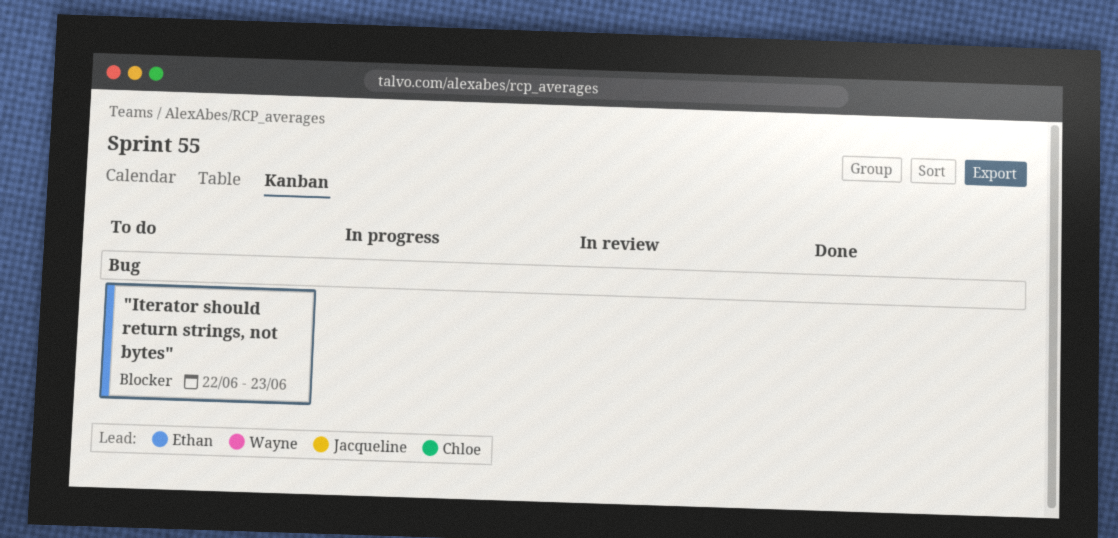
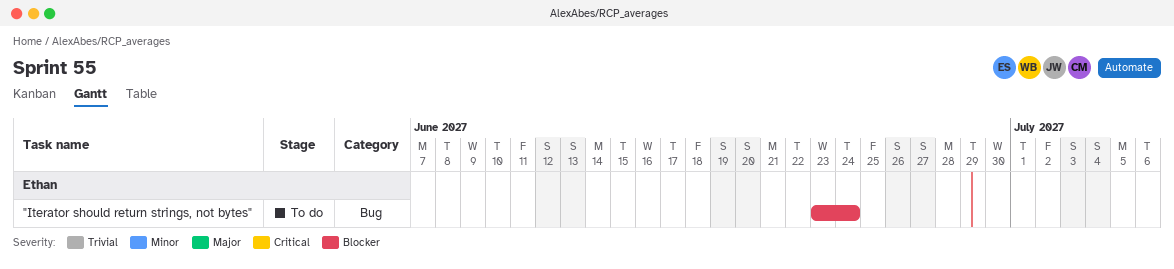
"Iterator should return strings, not bytes", start: Jun 22 -> Jun 23
"Iterator should return strings, not bytes", due: Jun 23 -> Jun 24

